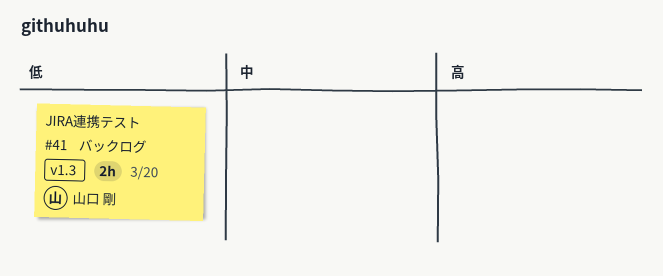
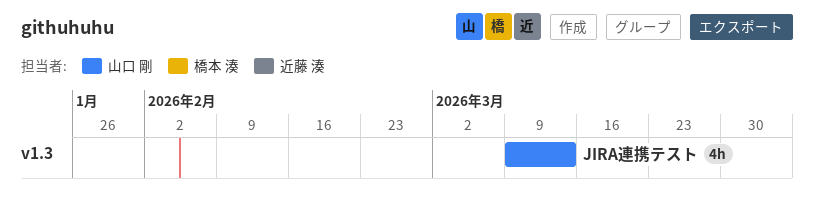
JIRA連携テスト, estimate: 2h -> 4h
JIRA連携テスト, due: Mar 20 -> Mar 13

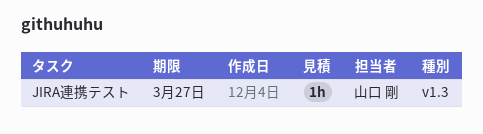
JIRA連携テスト, estimate: 4h -> 1h
JIRA連携テスト, due: Mar 13 -> Mar 27

